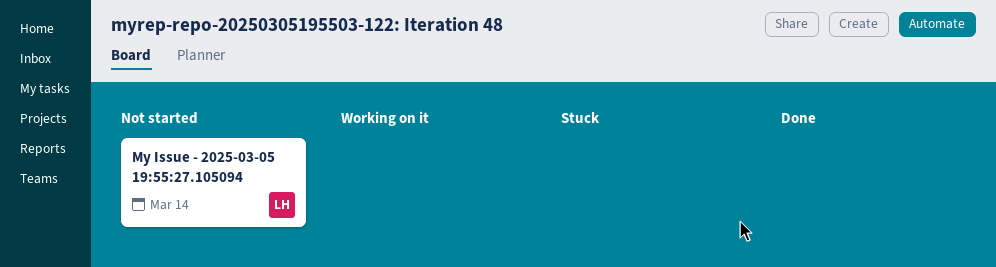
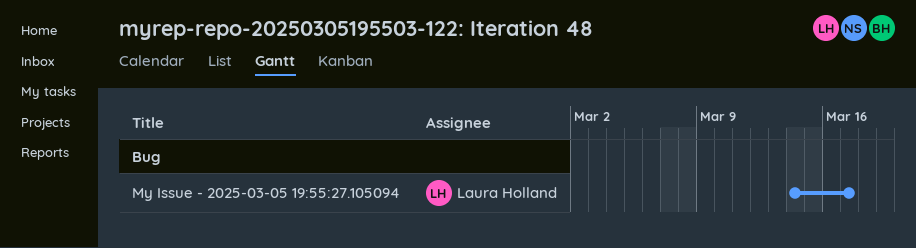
My Issue - 2025-03-05 19:55:27.105094, due: Mar 14 -> Mar 17

